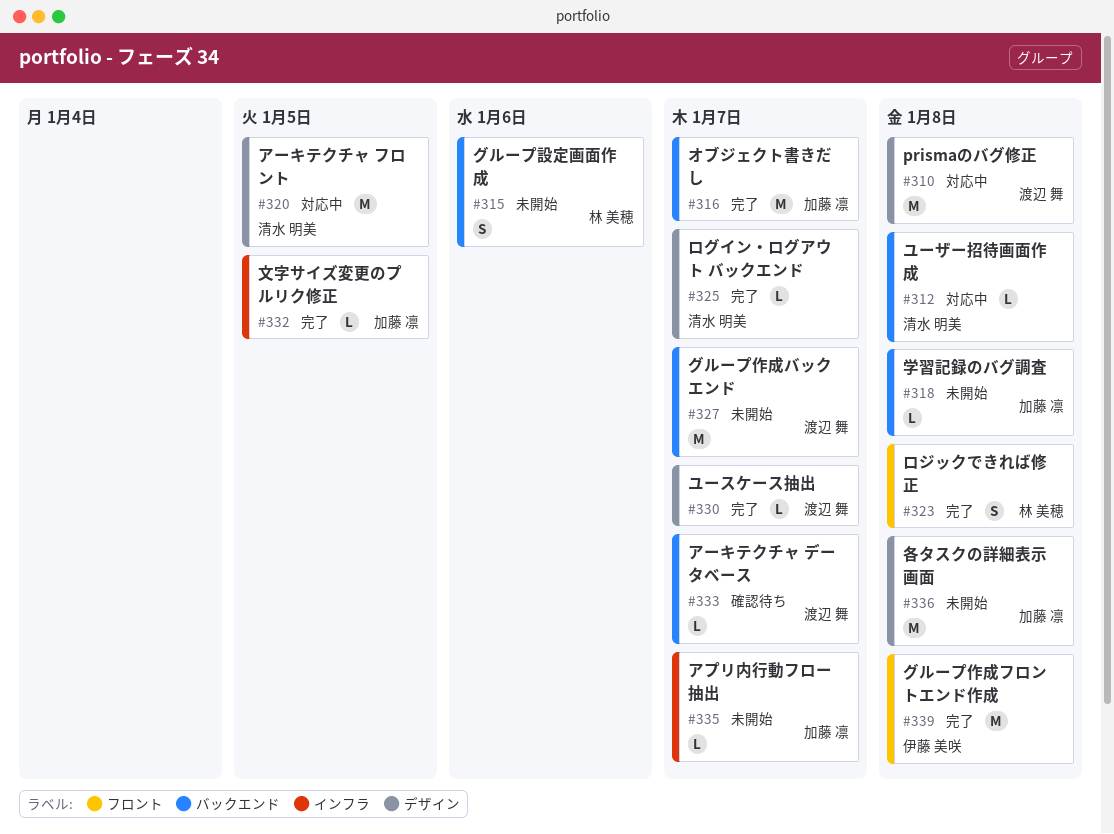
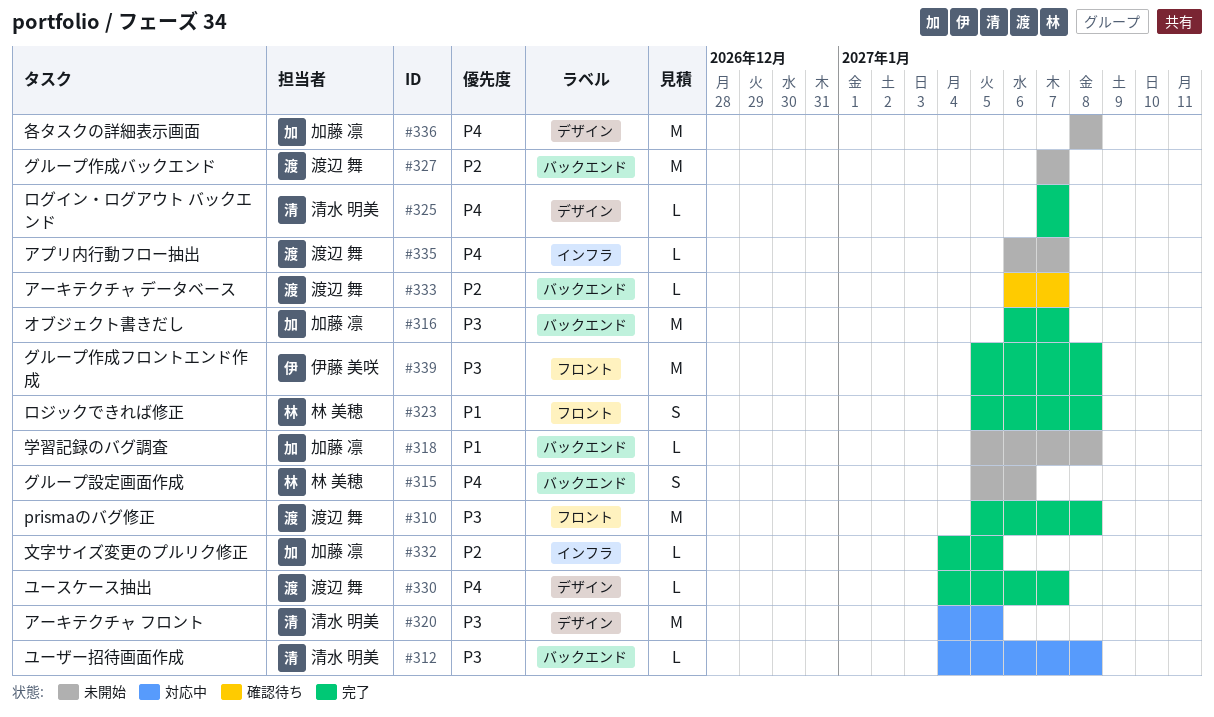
#310, status: 対応中 -> 完了
#310, label: デザイン -> フロント
#335, owner: 加藤 凛 -> 渡辺 舞

